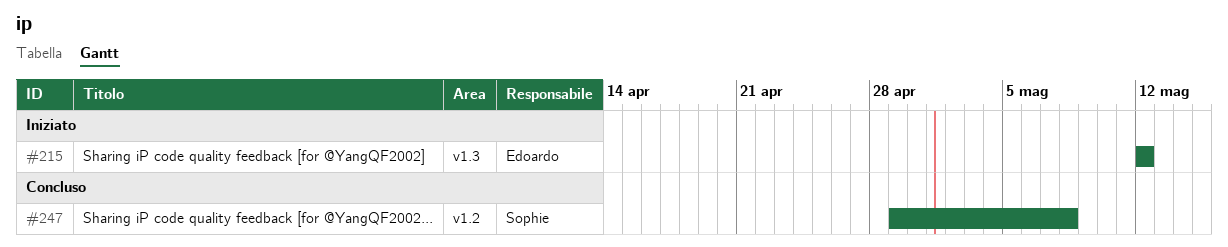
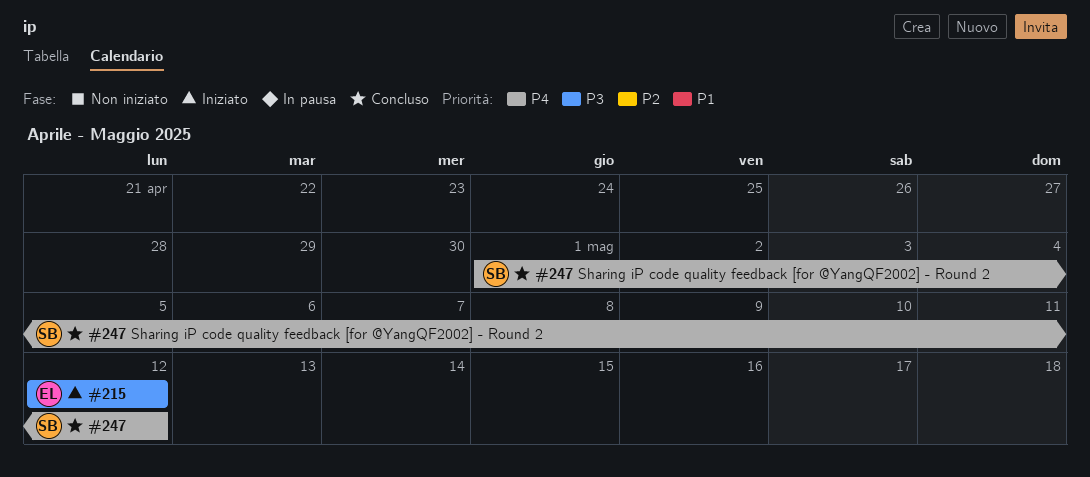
#247, start: Apr 29 -> May 1
#247, due: May 8 -> May 12

